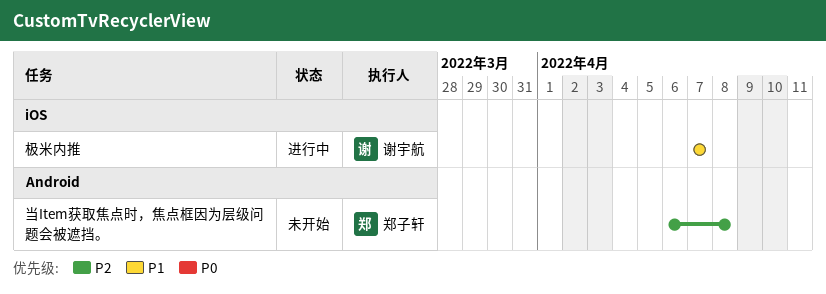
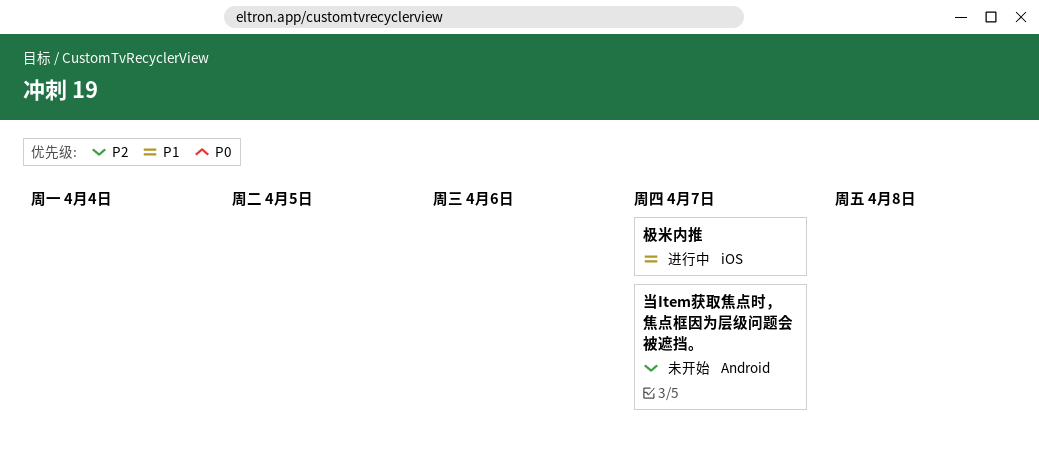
当Item获取焦点时，焦点框因为层级问题会被遮挡。, due: Apr 8 -> Apr 7

